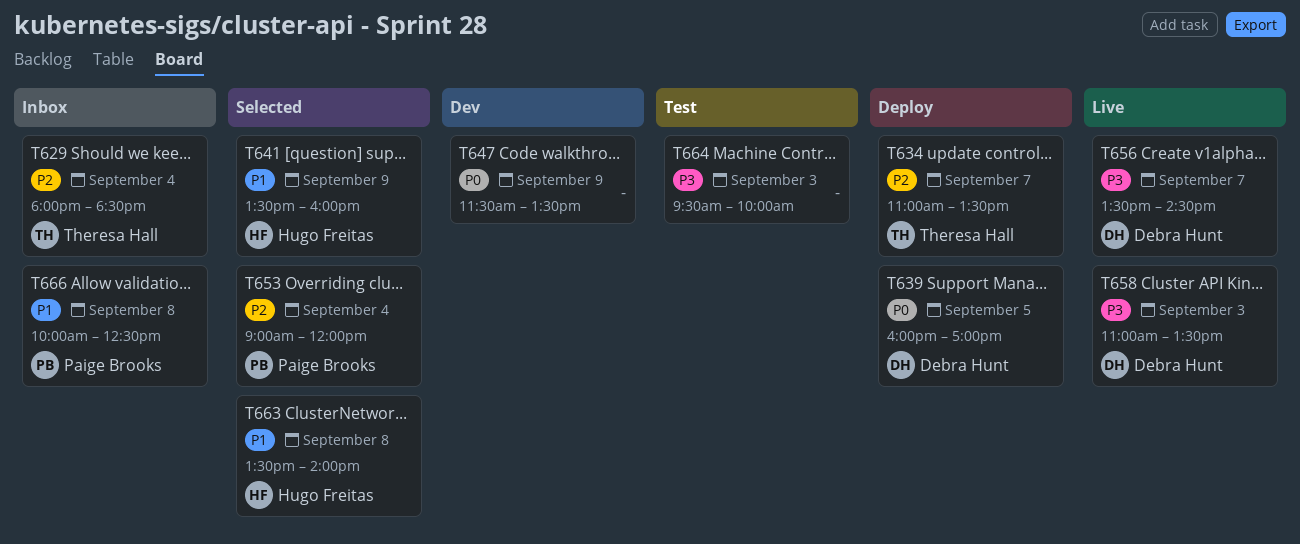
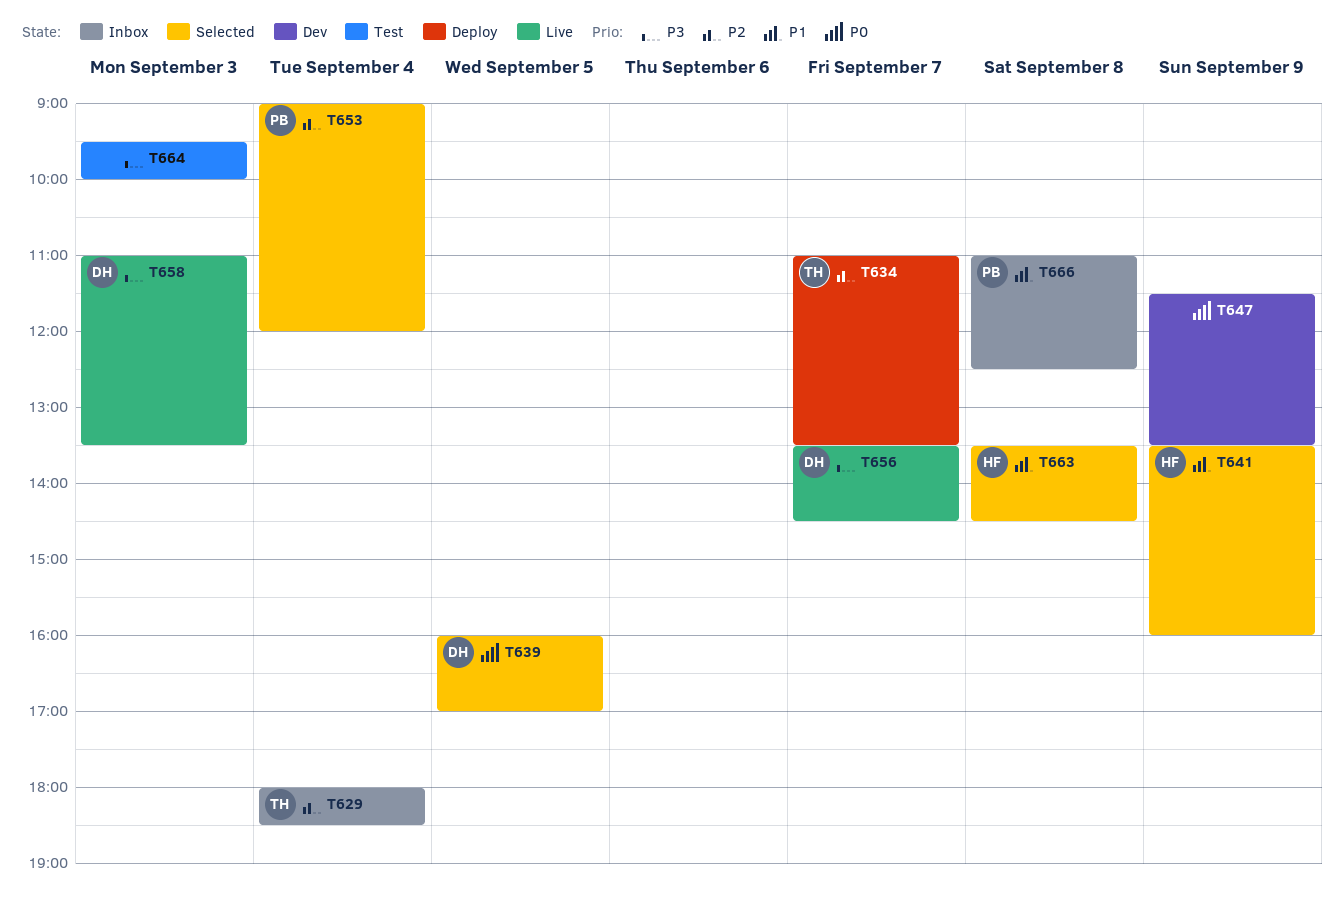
T639, status: Deploy -> Selected
T663, ends: 14:00 -> 14:30
T666, begins: 10:00 -> 11:00

